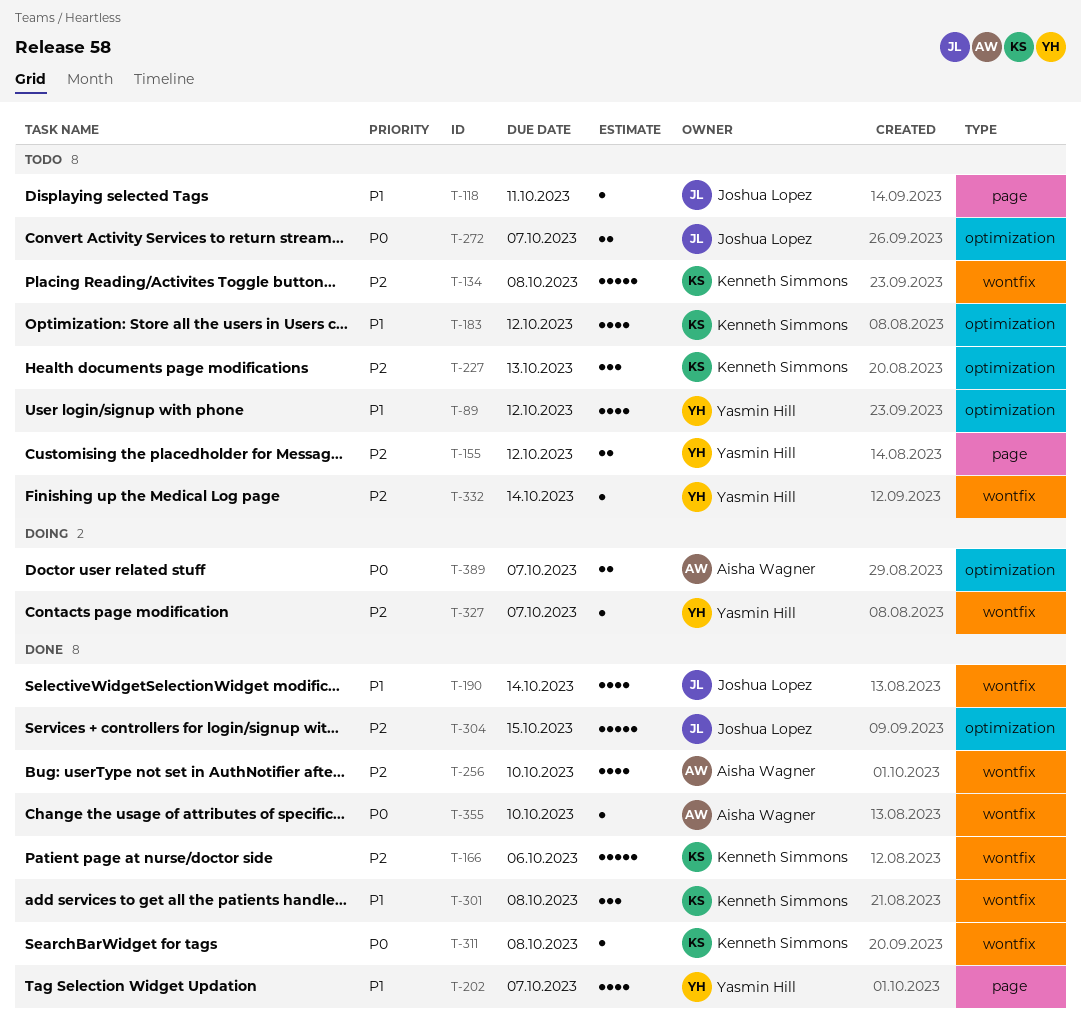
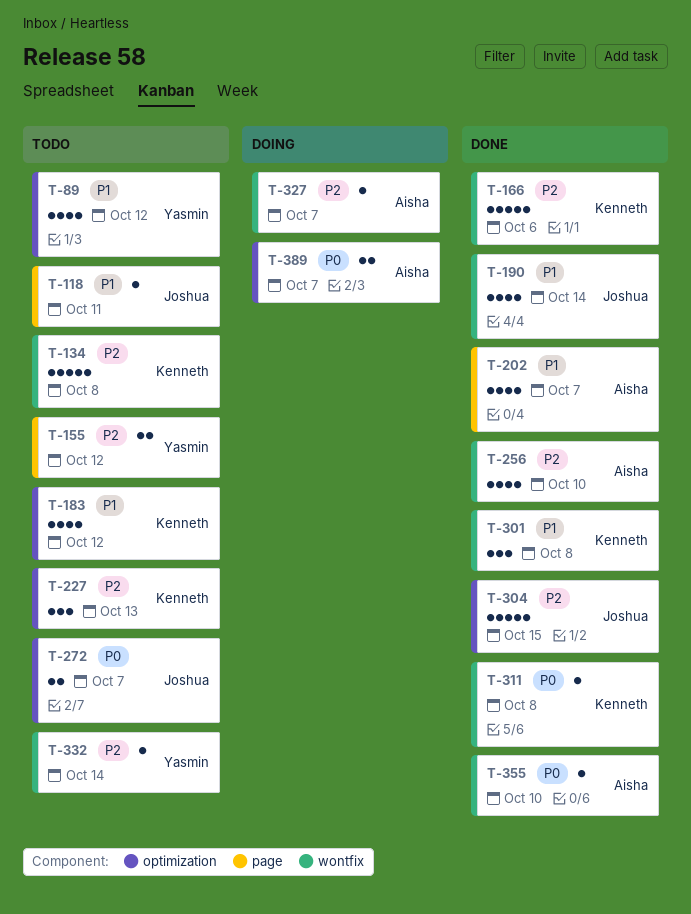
T-202, owner: Yasmin Hill -> Aisha Wagner
T-327, owner: Yasmin Hill -> Aisha Wagner

